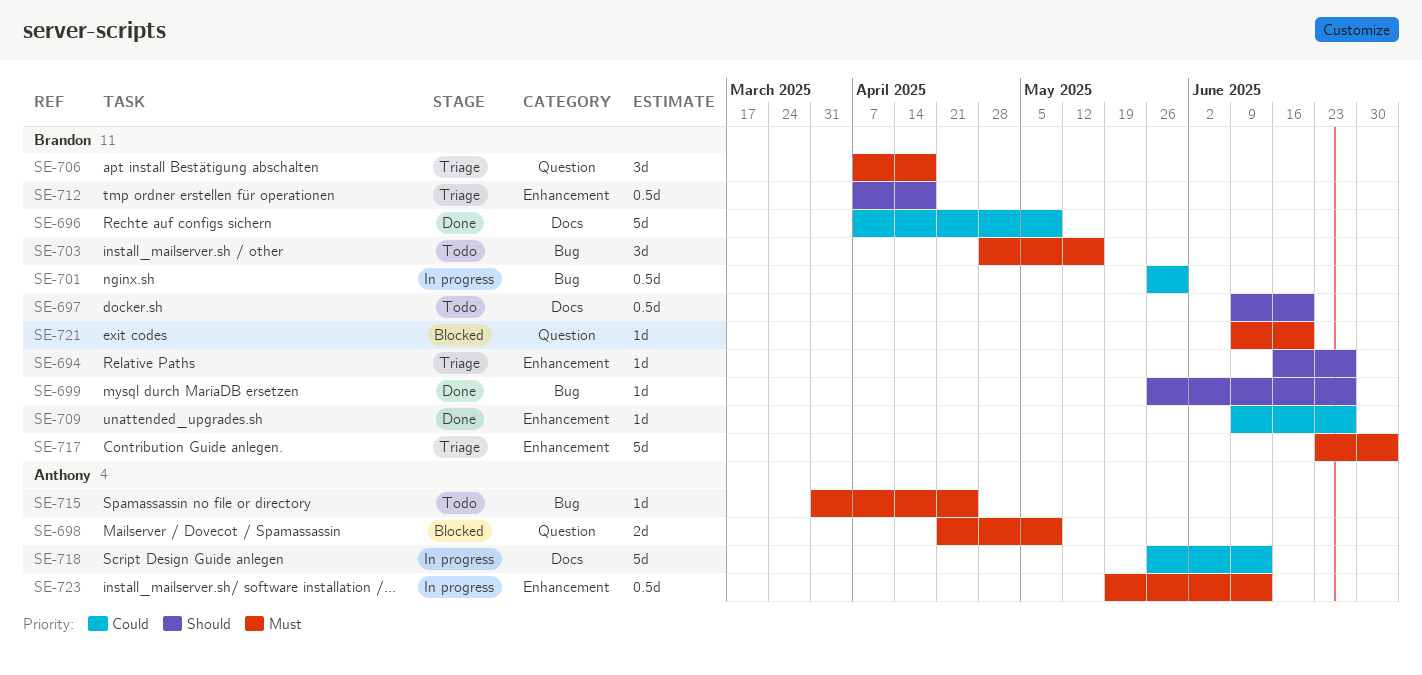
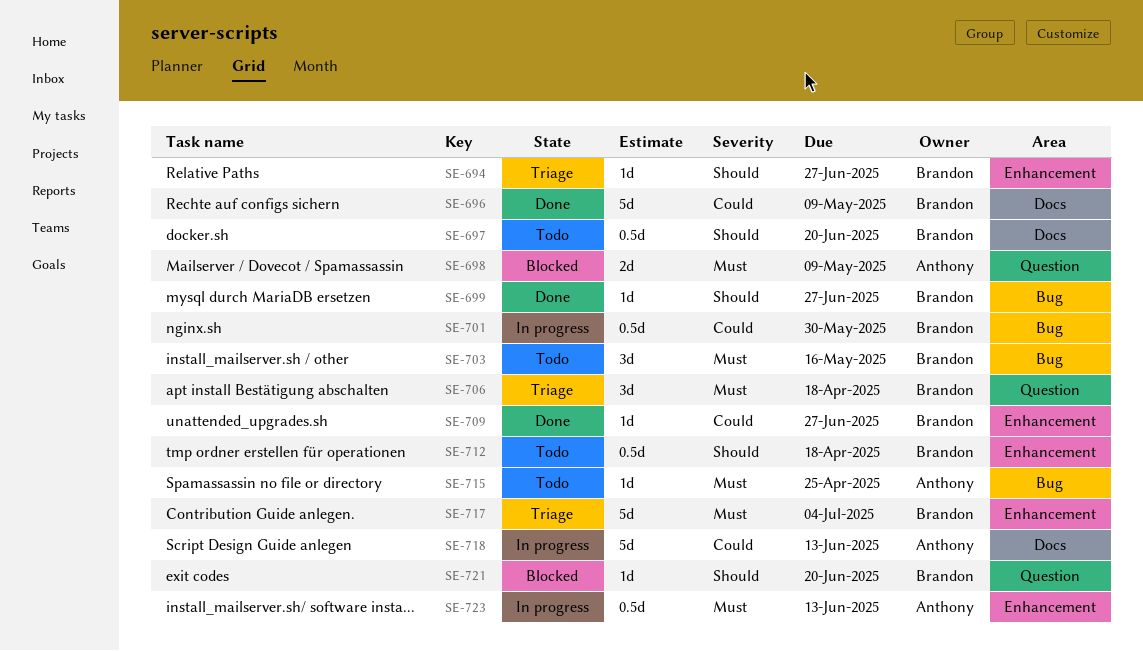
SE-712, status: Triage -> Todo
SE-721, priority: Must -> Should

